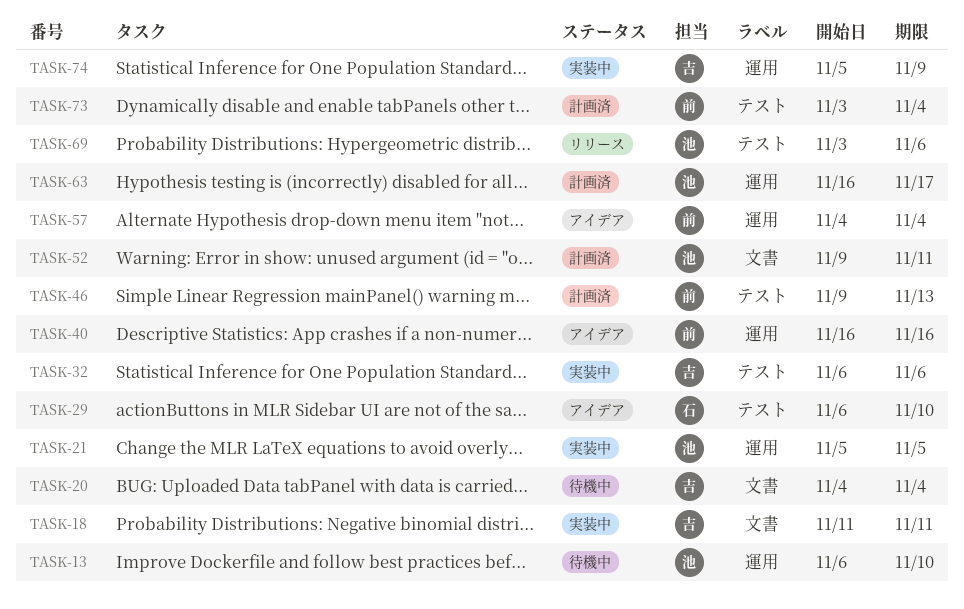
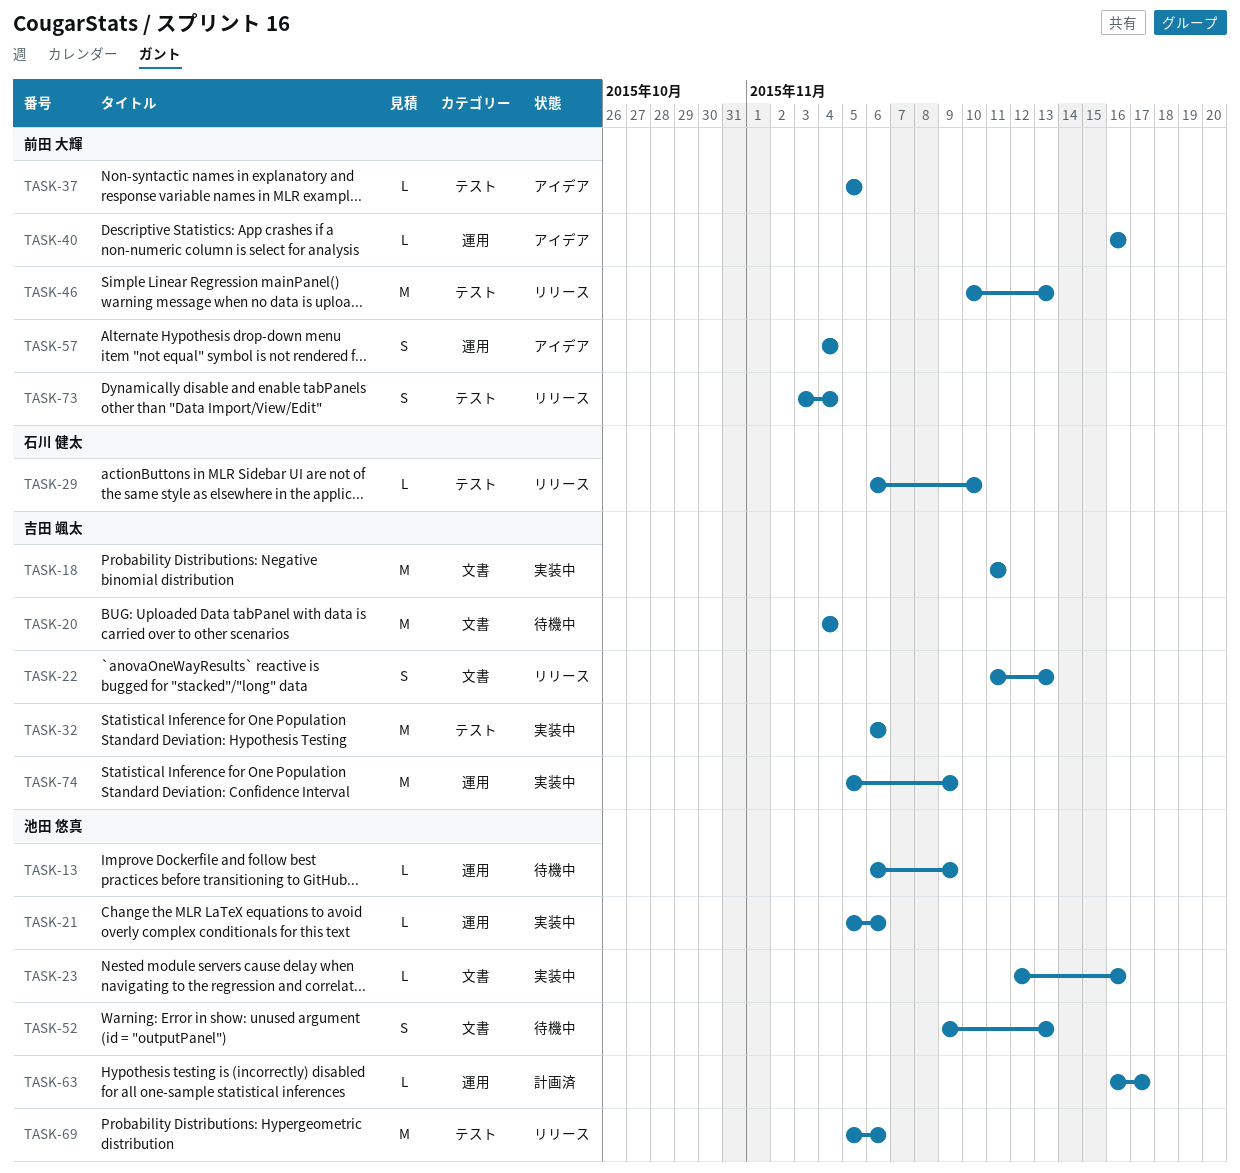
TASK-13, due: Nov 10 -> Nov 9
TASK-21, due: Nov 5 -> Nov 6
TASK-22: none -> present
TASK-23: none -> present
TASK-29, status: アイデア -> リリース
TASK-37: none -> present
TASK-46, status: 計画済 -> リリース
TASK-46, start: Nov 9 -> Nov 10
TASK-52, status: 計画済 -> 待機中
TASK-52, due: Nov 11 -> Nov 13
TASK-69, start: Nov 3 -> Nov 5
TASK-73, status: 計画済 -> リリース

